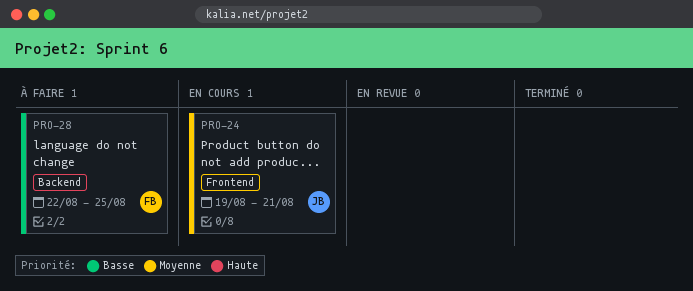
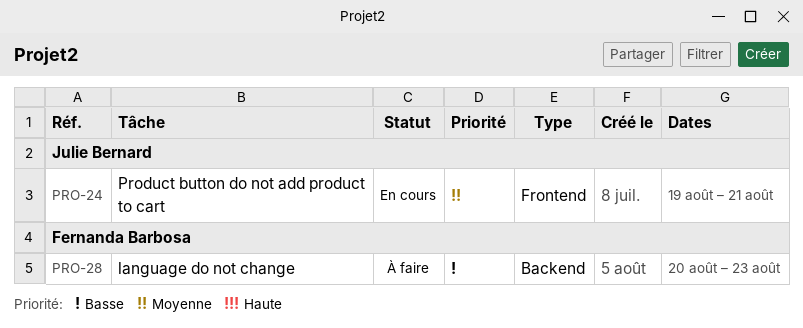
PRO-28, start: Aug 22 -> Aug 20
PRO-28, due: Aug 25 -> Aug 23

